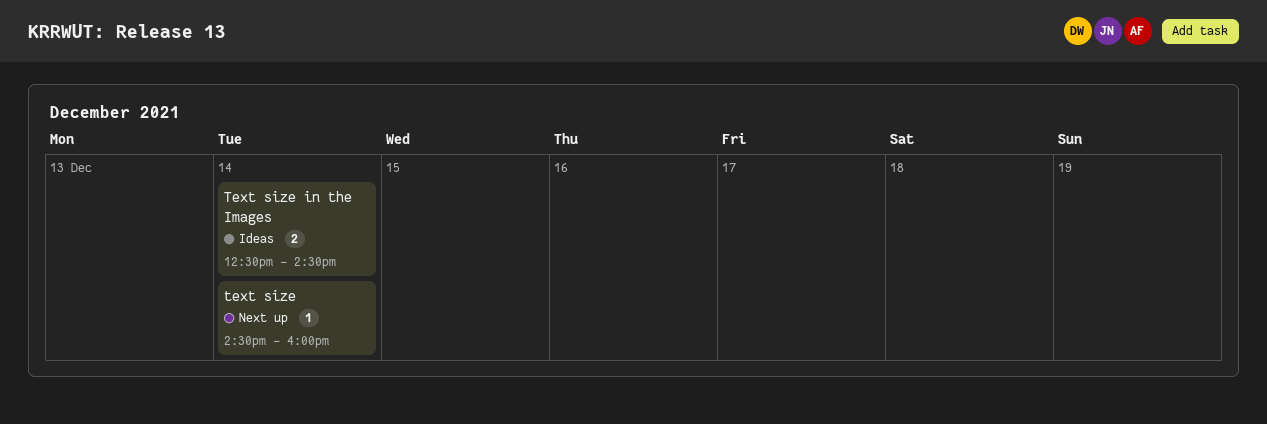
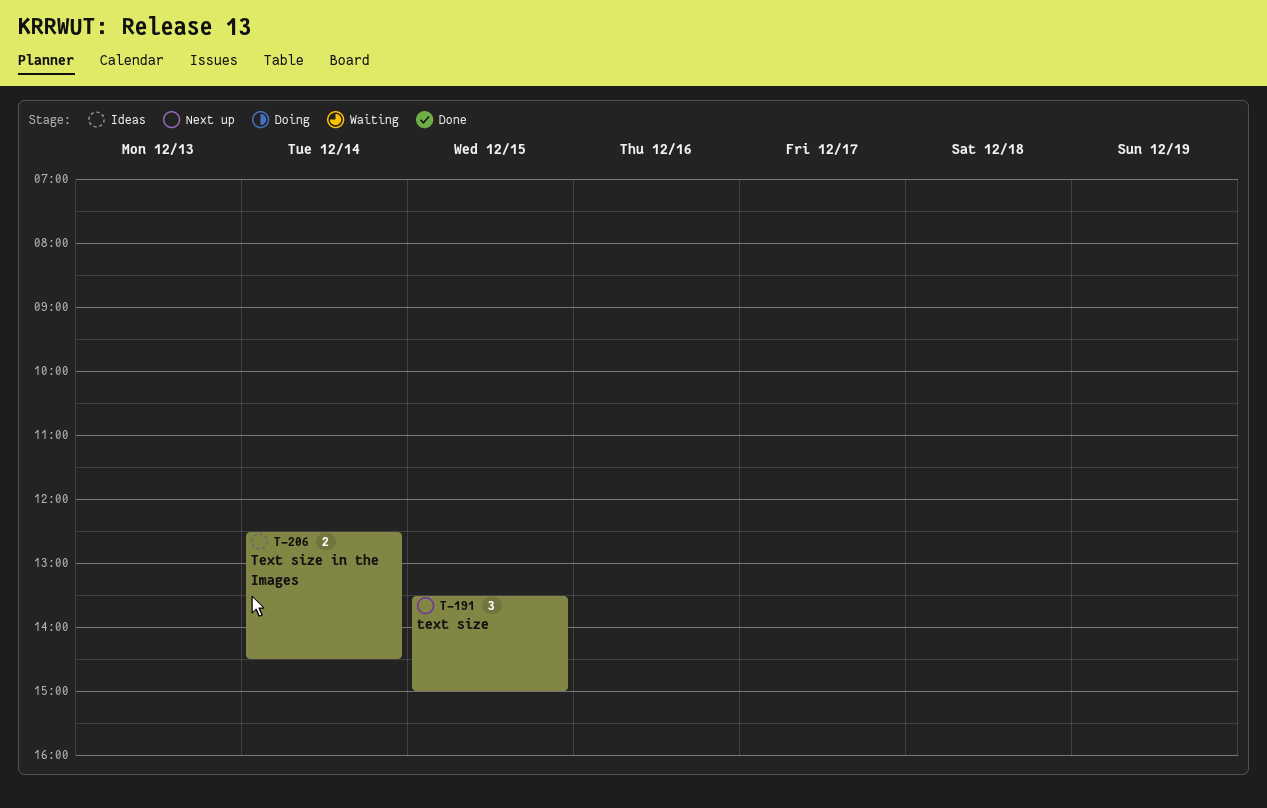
text size, estimate: 1 -> 3
text size, day: Dec 14 -> Dec 15
text size, begins: 14:30 -> 13:30
text size, ends: 16:00 -> 15:00

